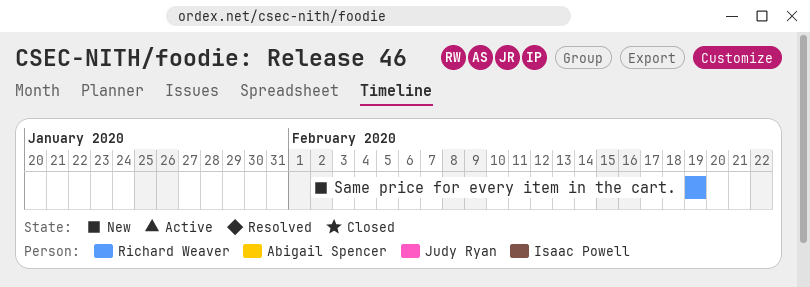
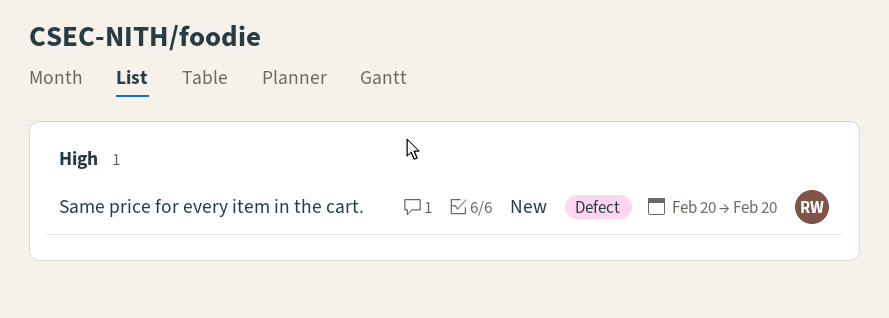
Same price for every item in the cart., start: Feb 19 -> Feb 20
Same price for every item in the cart., due: Feb 19 -> Feb 20

